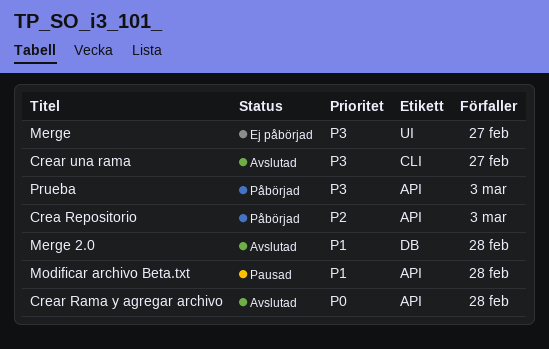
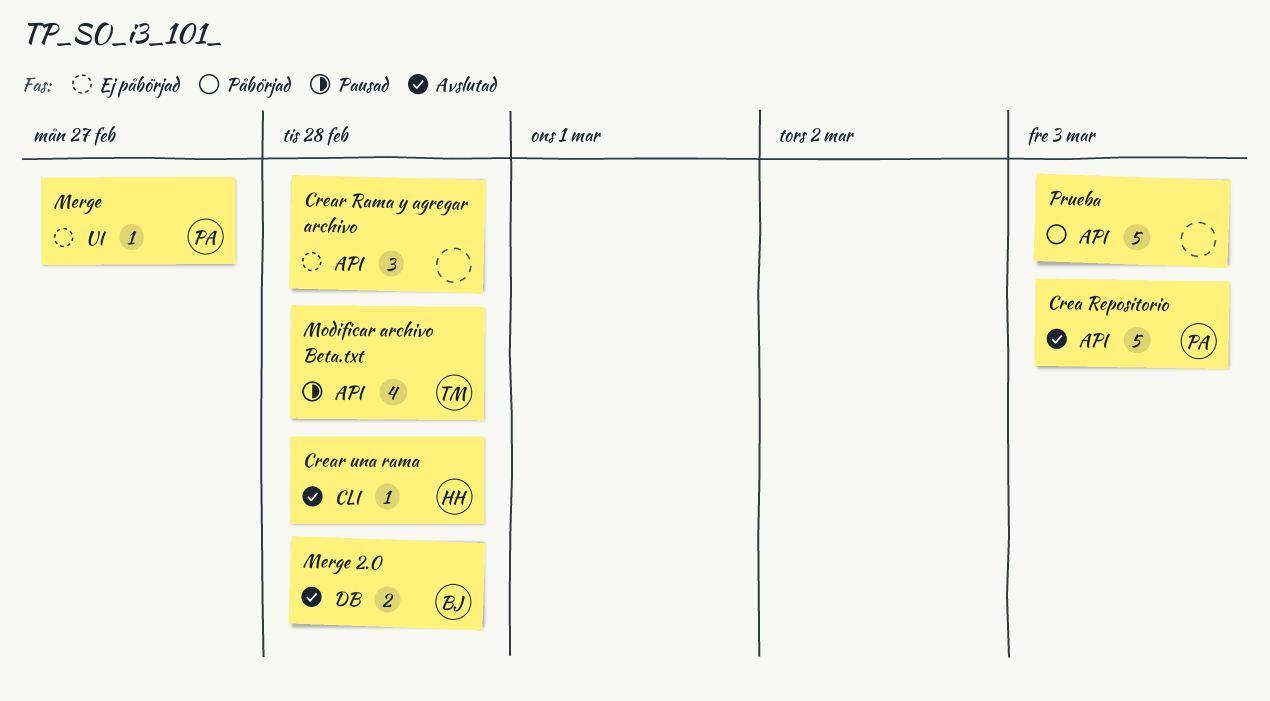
Crea Repositorio, status: Påbörjad -> Avslutad
Crear Rama y agregar archivo, status: Avslutad -> Ej påbörjad
Crear una rama, due: Feb 27 -> Feb 28

